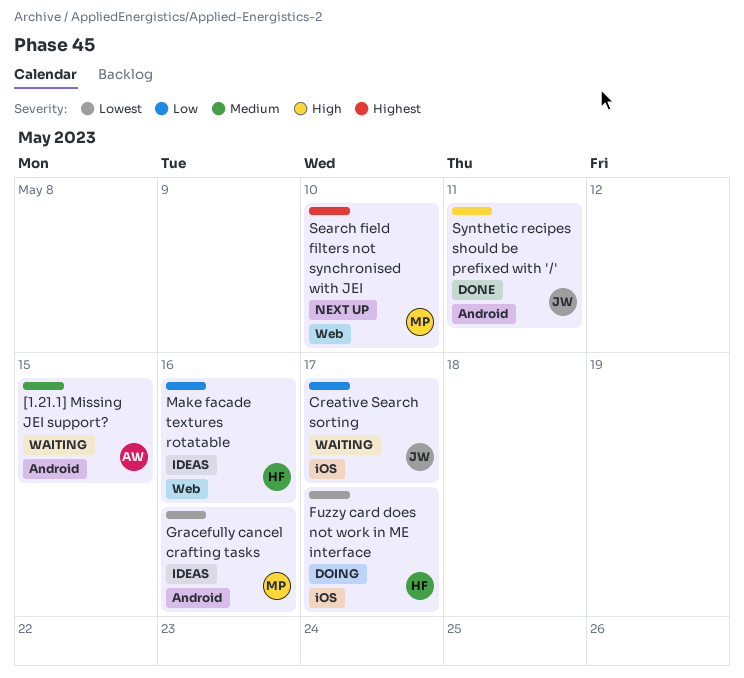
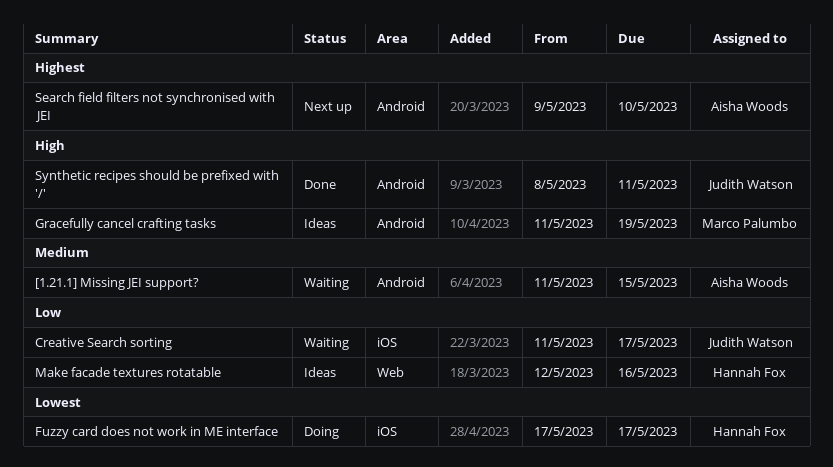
Gracefully cancel crafting tasks, priority: Lowest -> High
Gracefully cancel crafting tasks, due: May 16 -> May 19
Search field filters not synchronised with JEI, owner: Marco Palumbo -> Aisha Woods
Search field filters not synchronised with JEI, label: Web -> Android

